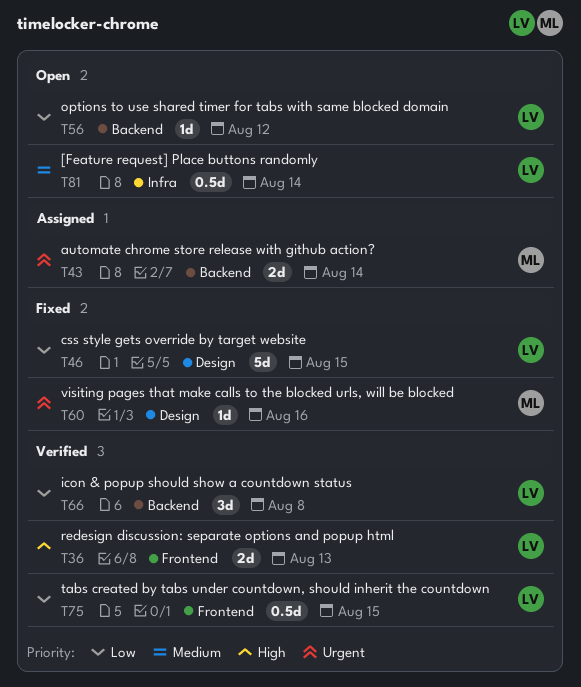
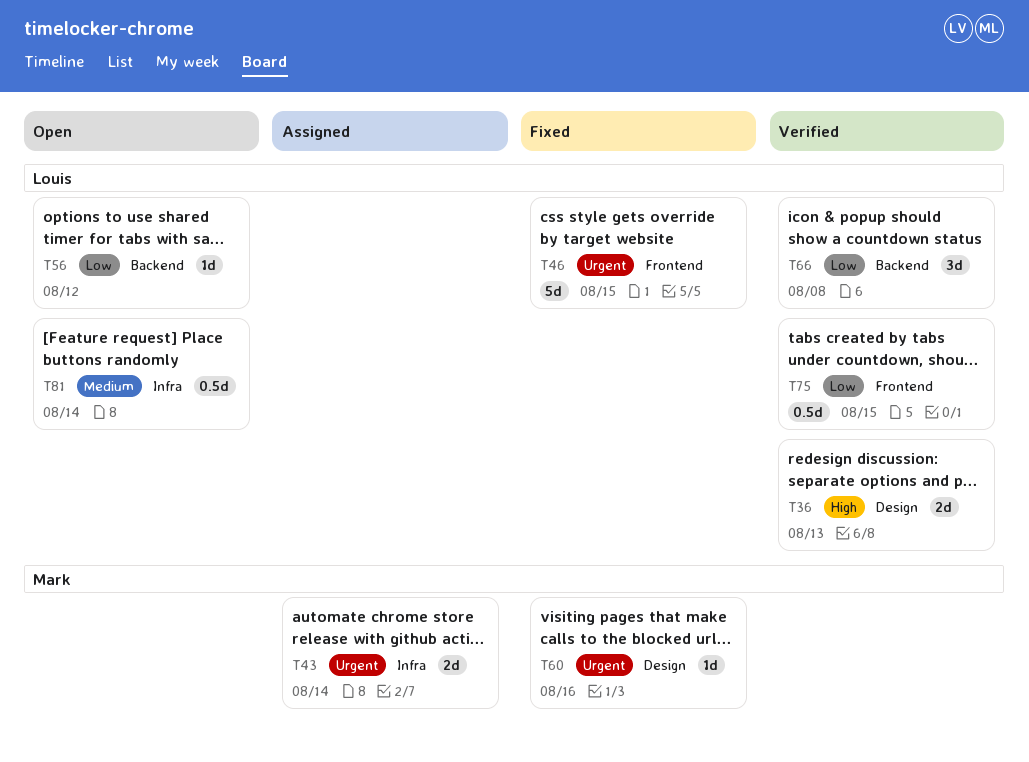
T36, label: Frontend -> Design
T43, label: Backend -> Infra
T46, priority: Low -> Urgent
T46, label: Design -> Frontend

